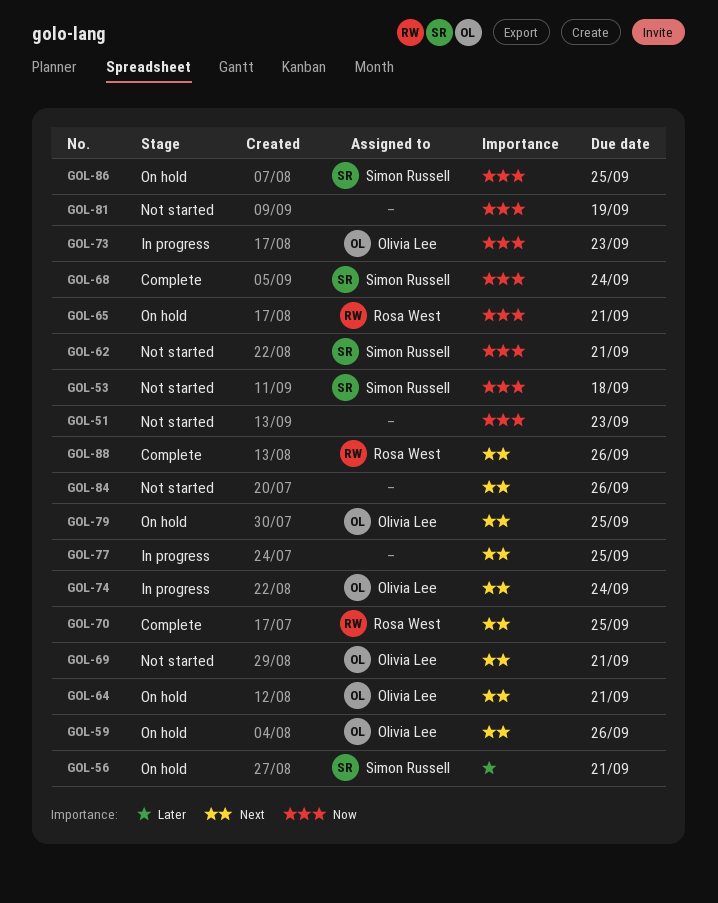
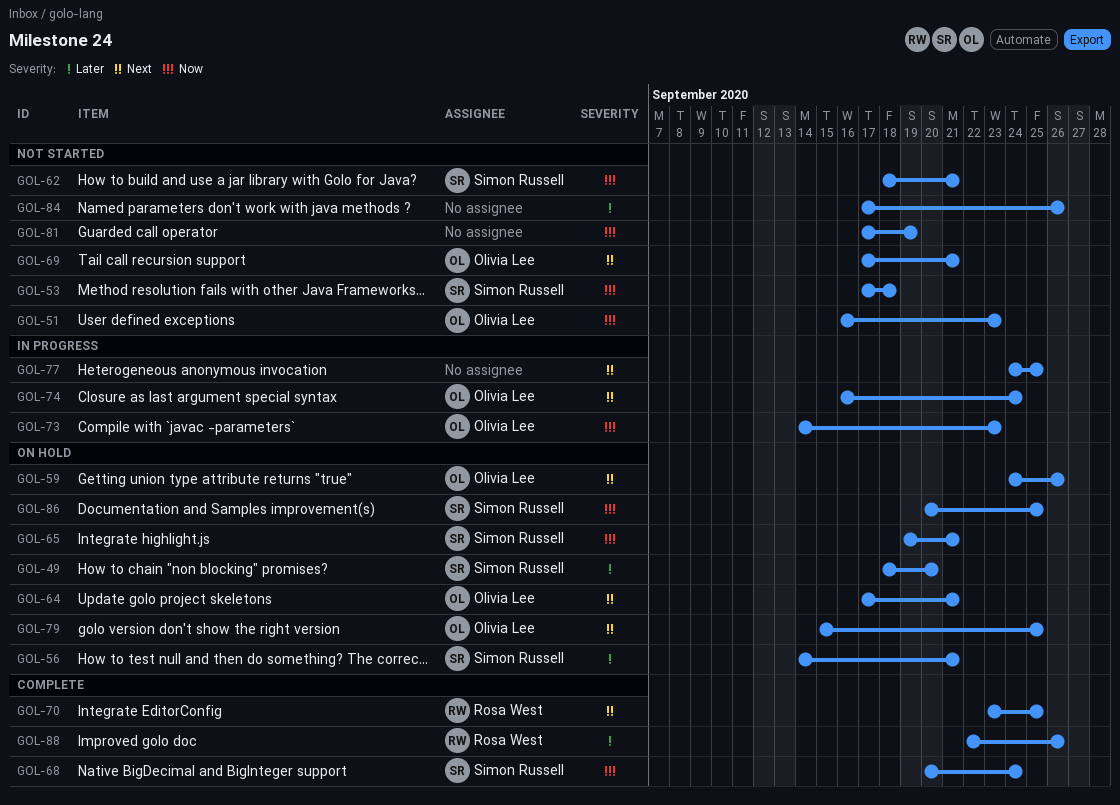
GOL-49: none -> present
GOL-51, owner: none -> Olivia Lee
GOL-65, owner: Rosa West -> Simon Russell
GOL-84, priority: Next -> Later
GOL-88, priority: Next -> Later

